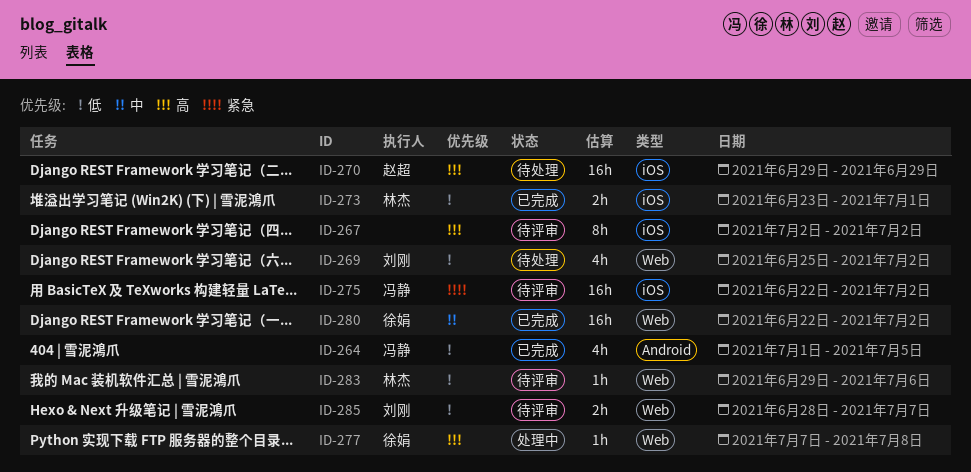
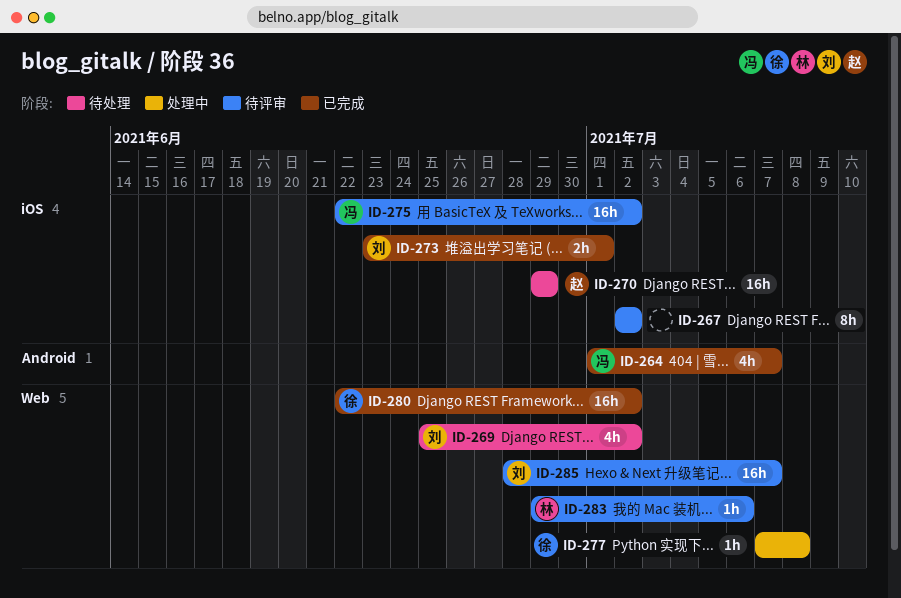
ID-264, due: Jul 5 -> Jul 7
ID-273, owner: 林杰 -> 刘刚
ID-285, estimate: 2h -> 16h

